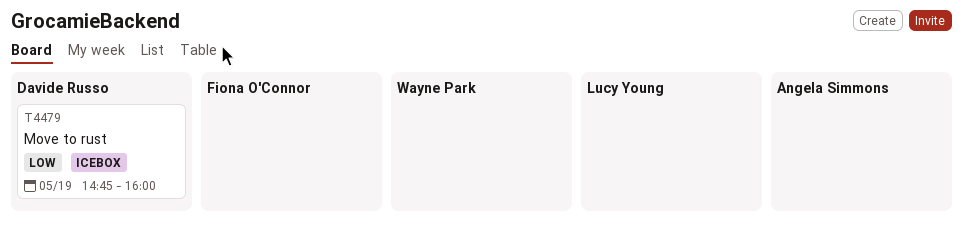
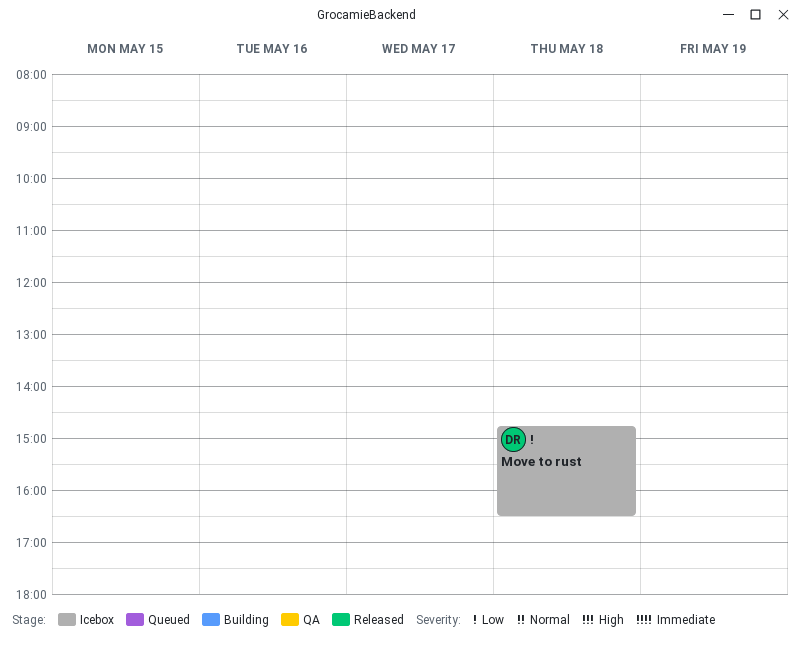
Move to rust, day: May 19 -> May 18
Move to rust, ends: 16:00 -> 16:30

